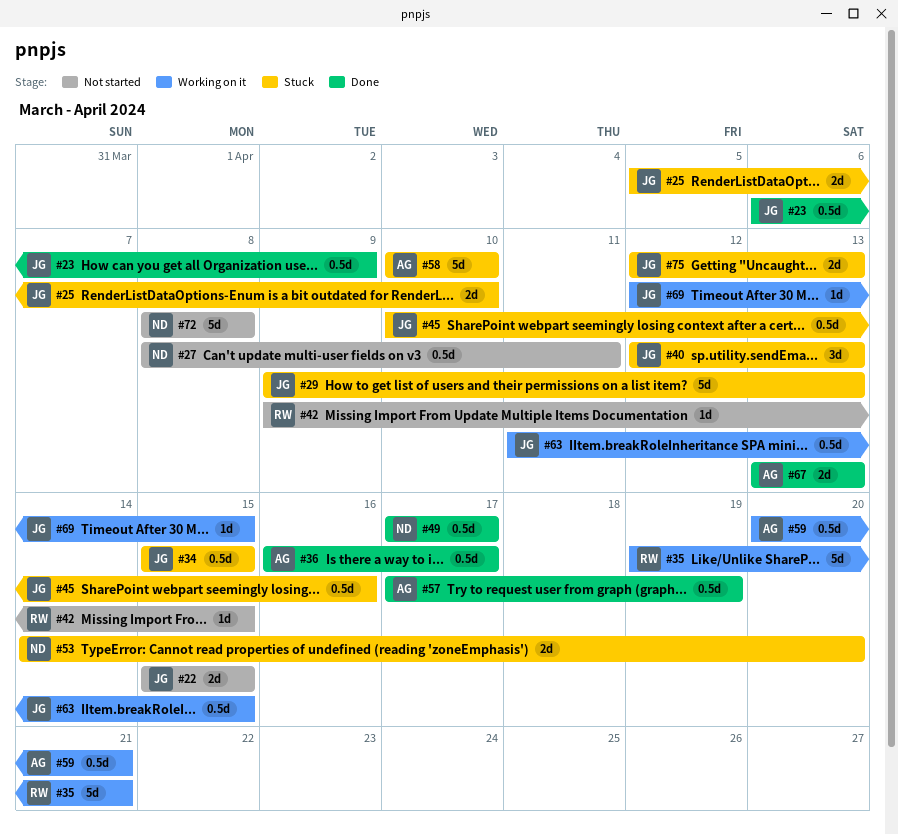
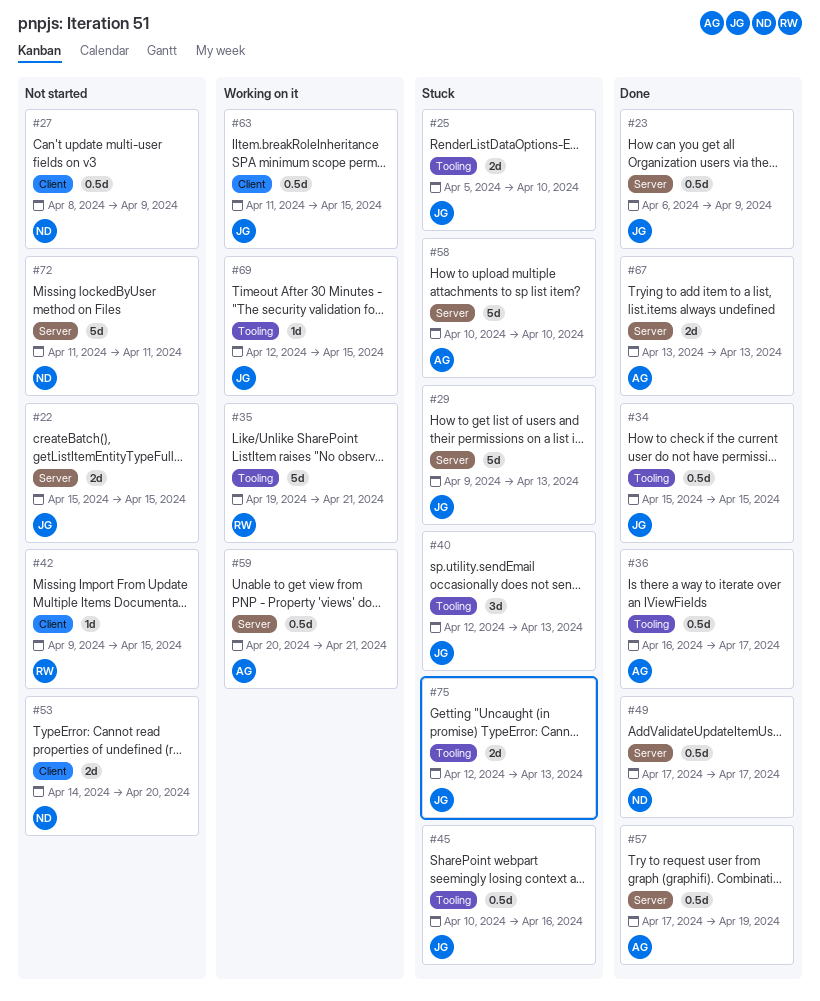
#27, due: Apr 11 -> Apr 9
#34, status: Stuck -> Done
#53, status: Stuck -> Not started
#72, start: Apr 8 -> Apr 11
#72, due: Apr 8 -> Apr 11

